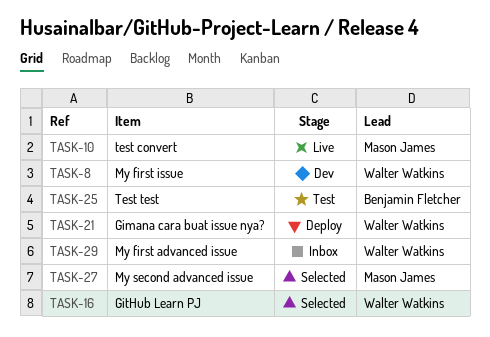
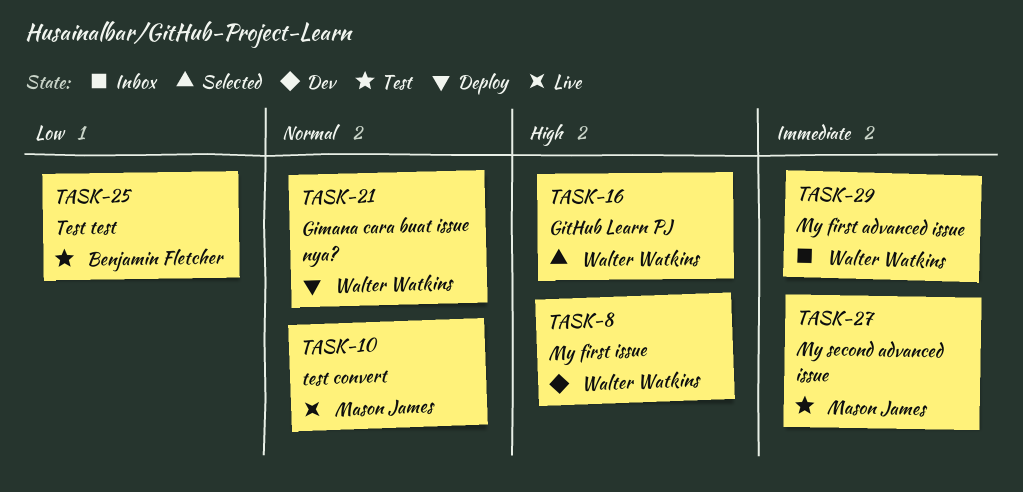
TASK-27, status: Selected -> Test

